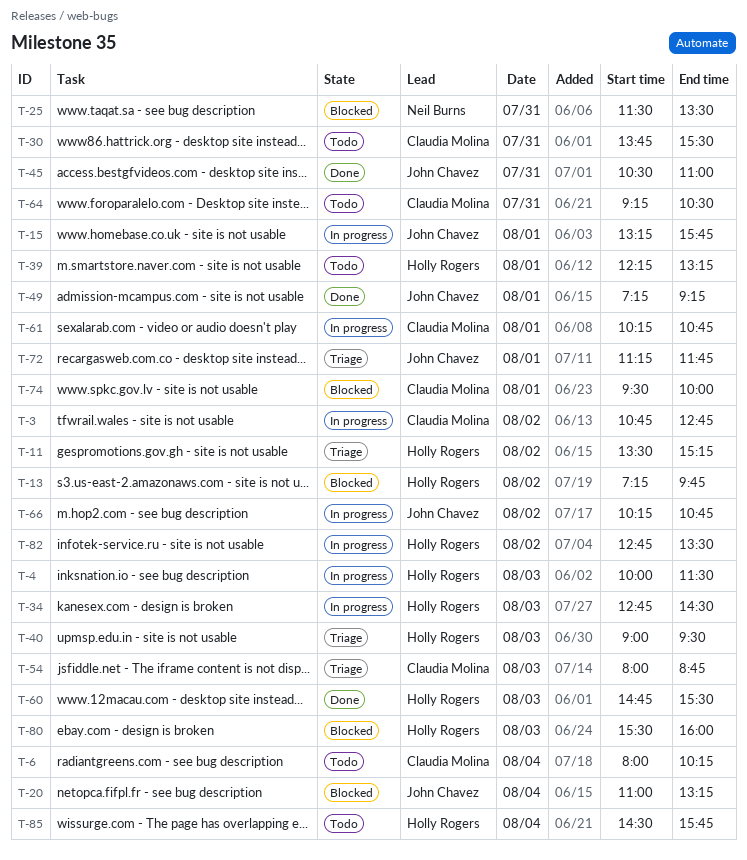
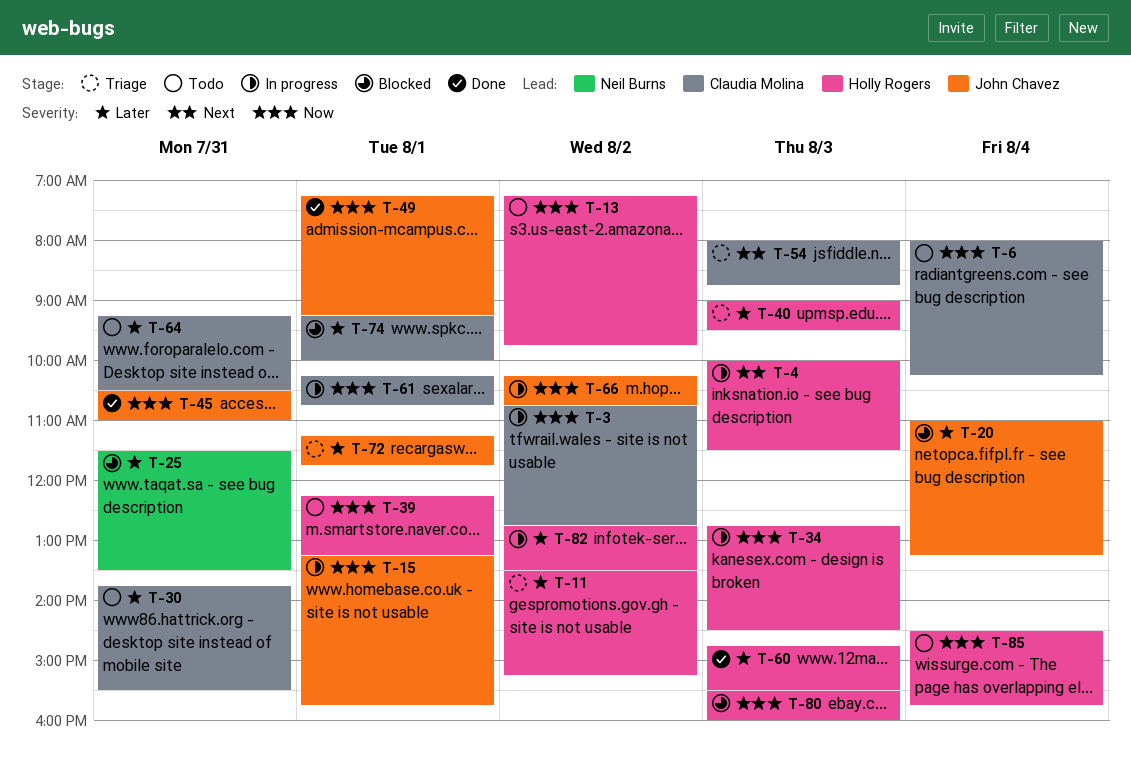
T-13, status: Blocked -> Todo
T-74, begins: 09:30 -> 09:15

